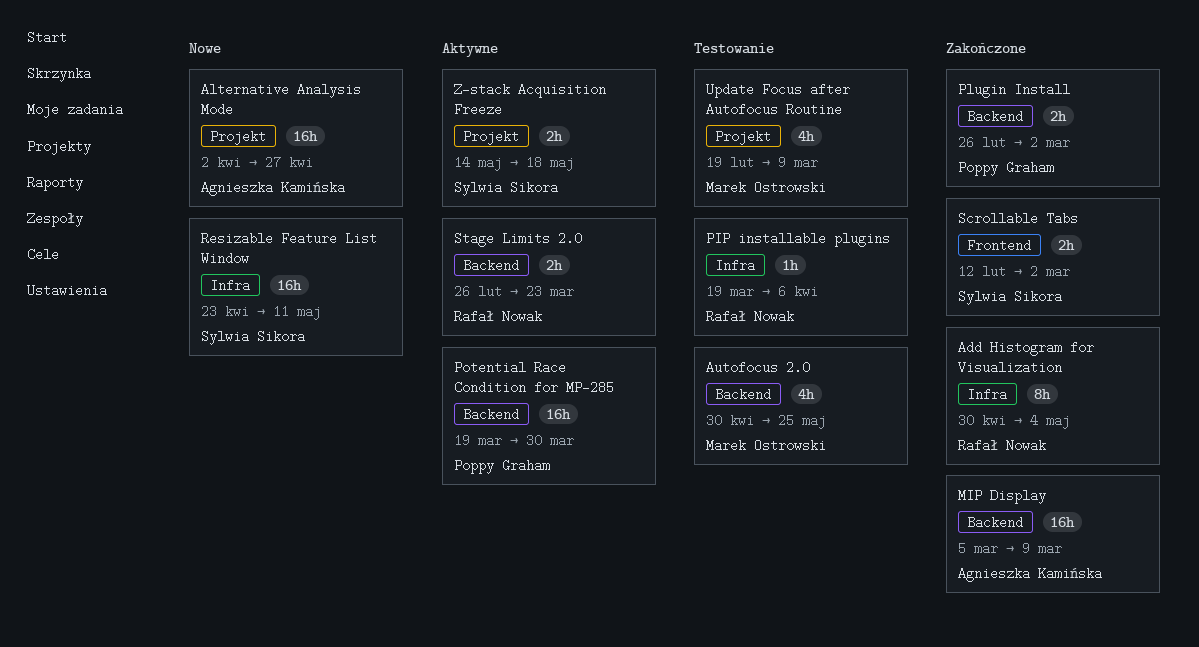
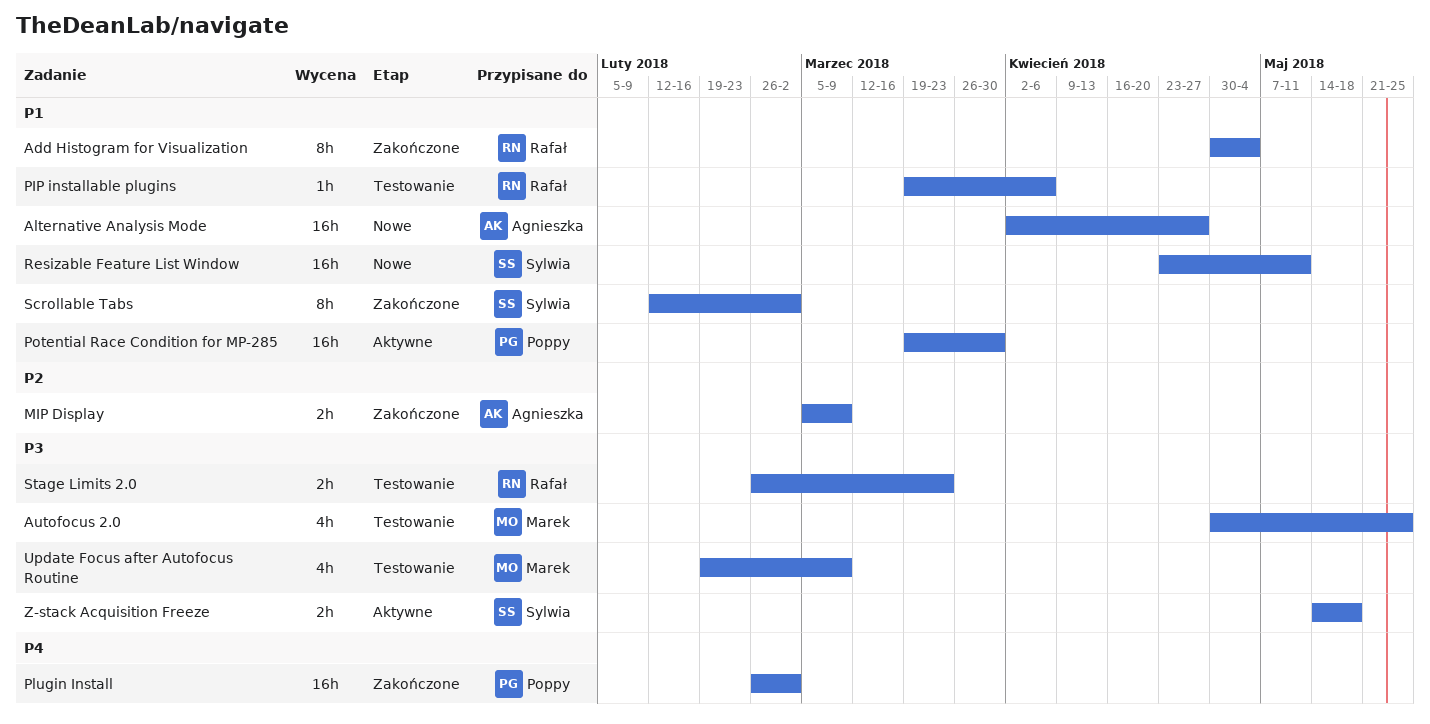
MIP Display, estimate: 16h -> 2h
Plugin Install, estimate: 2h -> 16h
Scrollable Tabs, estimate: 2h -> 8h
Stage Limits 2.0, status: Aktywne -> Testowanie

